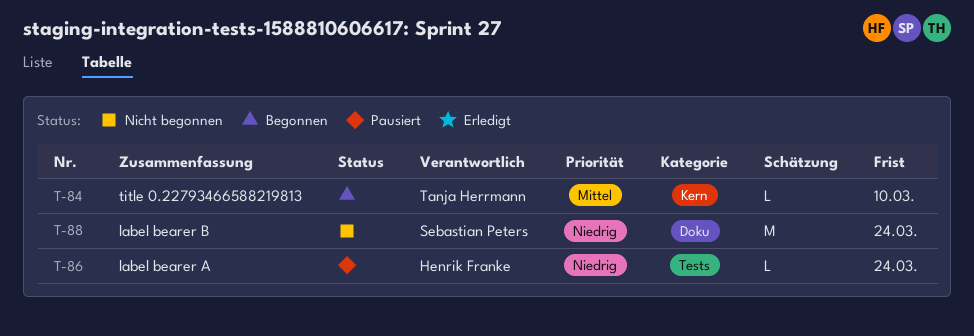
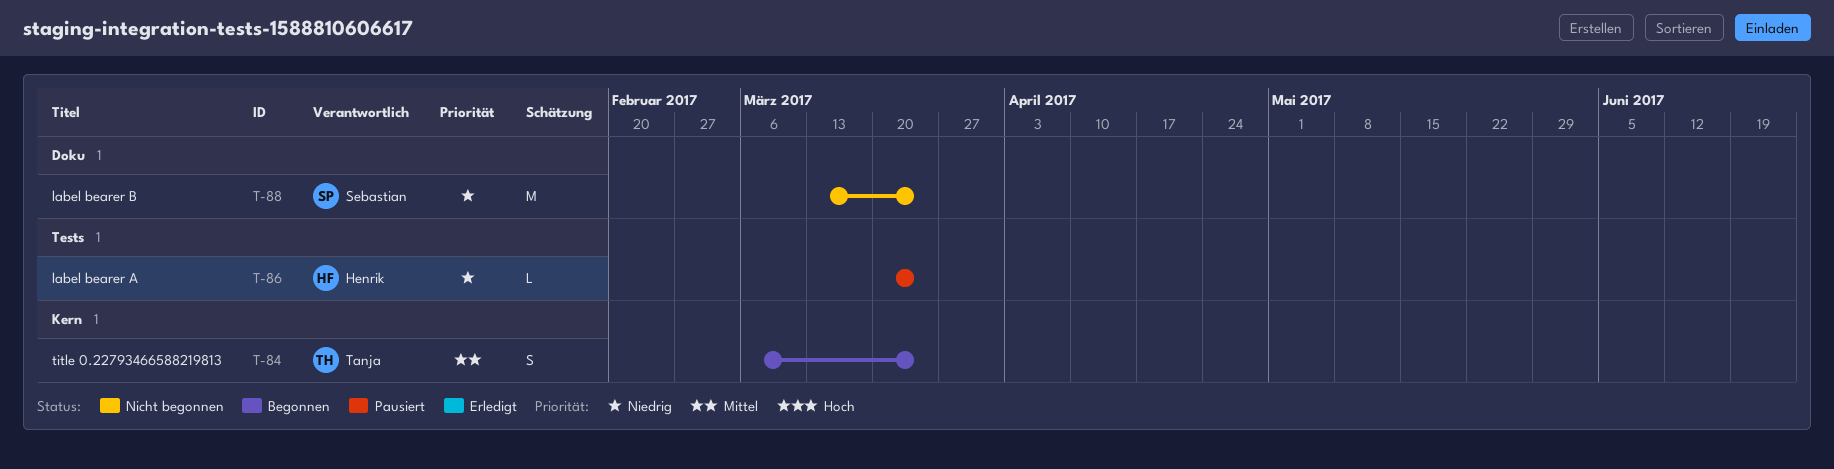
T-84, estimate: L -> S
T-84, due: Mar 10 -> Mar 24

